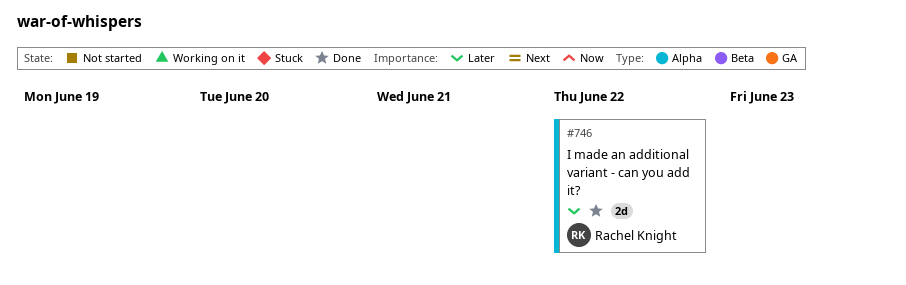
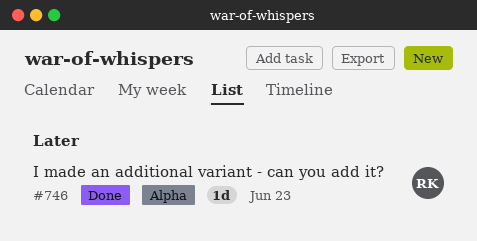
#746, estimate: 2d -> 1d
#746, due: Jun 22 -> Jun 23

